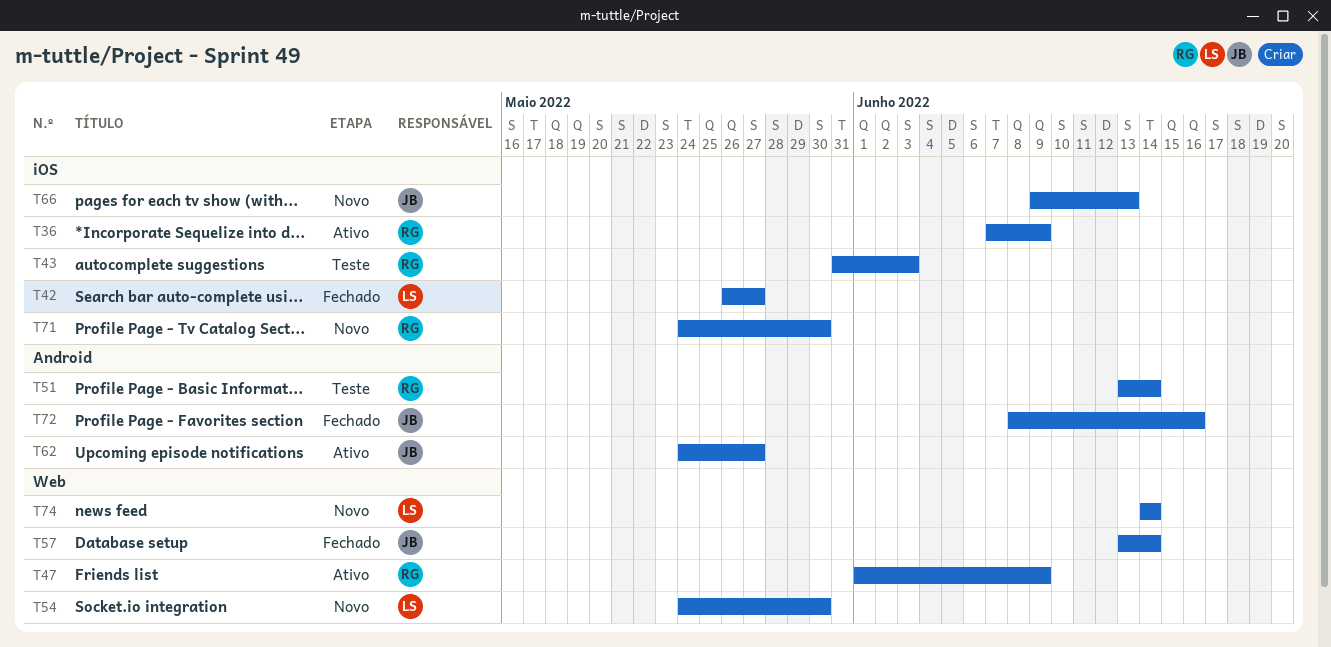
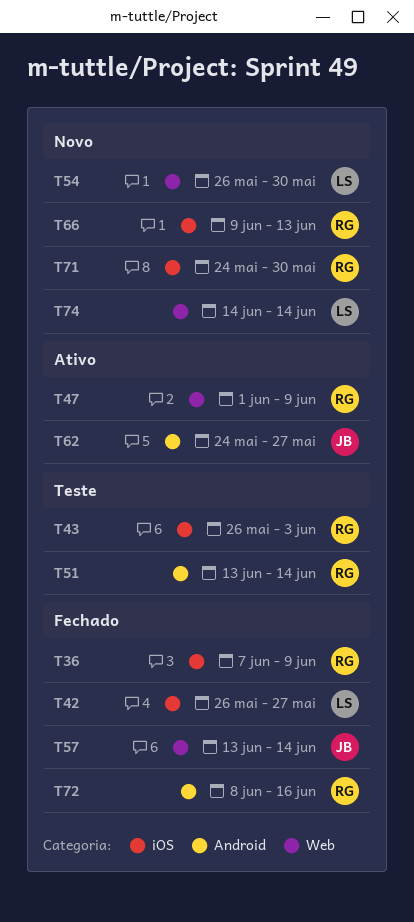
T36, status: Ativo -> Fechado
T43, start: May 31 -> May 26
T54, start: May 24 -> May 26
T66, owner: JB -> RG
T72, owner: JB -> RG

